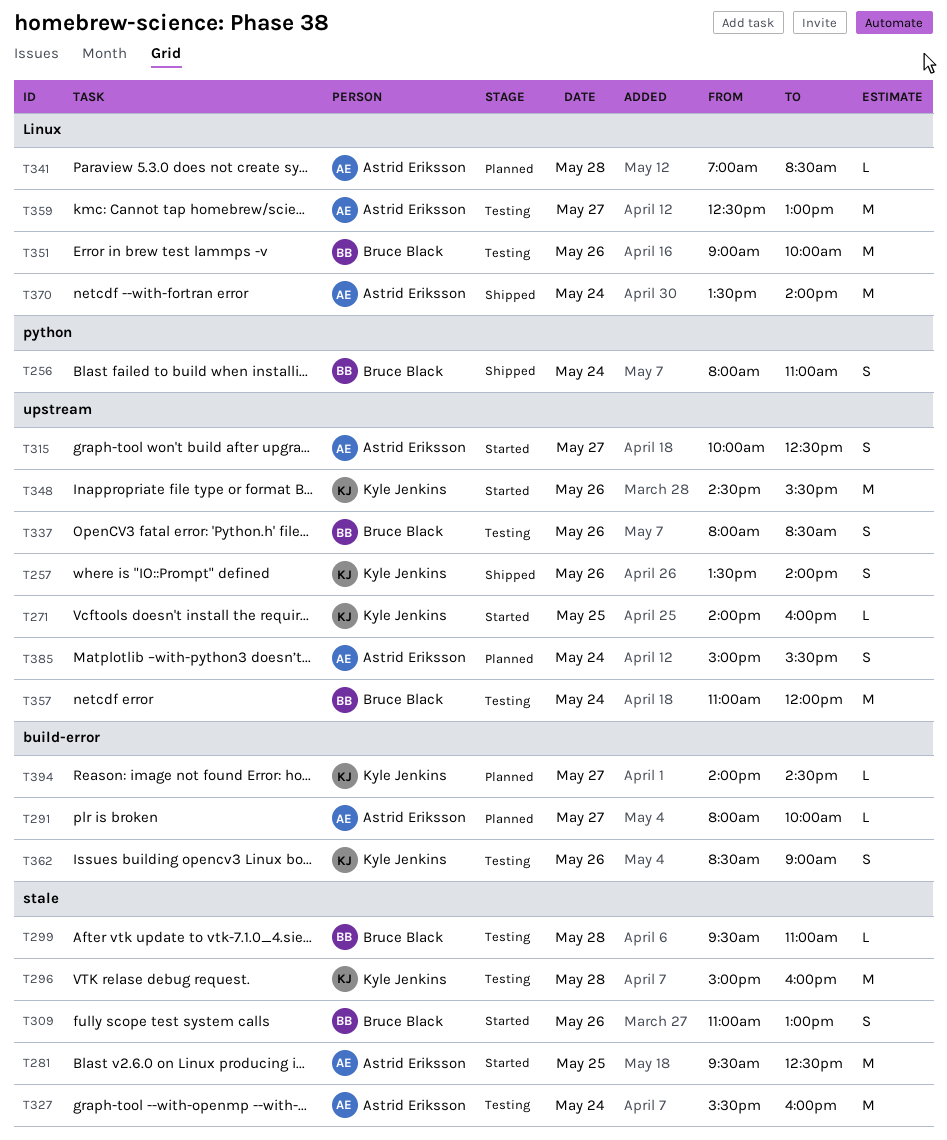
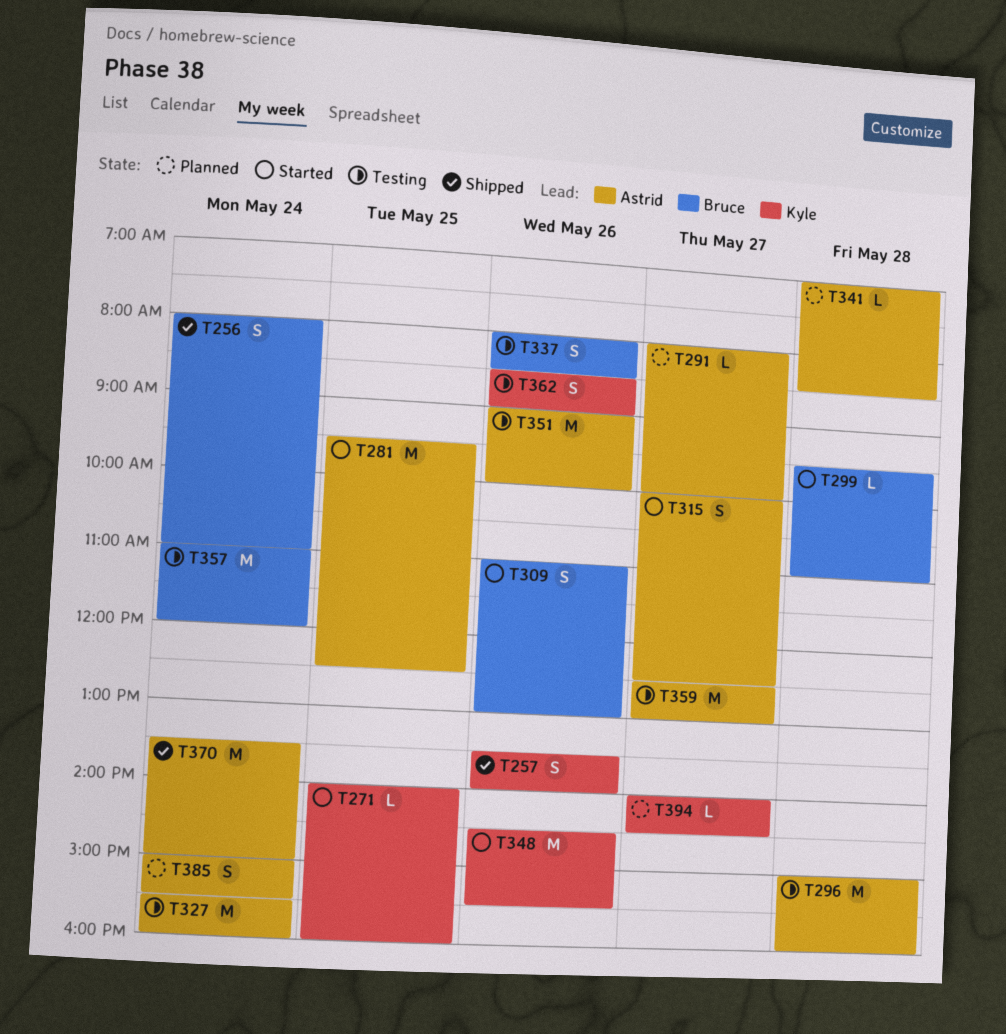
T296, owner: Kyle Jenkins -> Astrid Eriksson
T299, status: Testing -> Started
T351, owner: Bruce Black -> Astrid Eriksson
T370, ends: 14:00 -> 15:00

